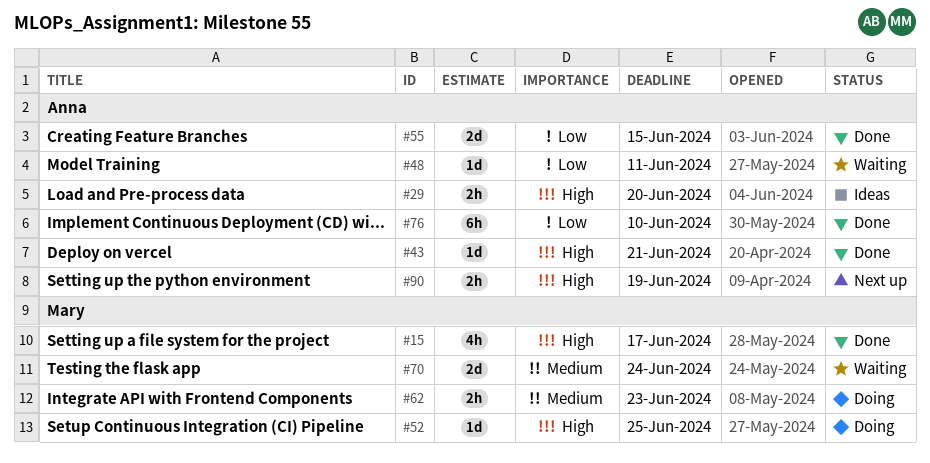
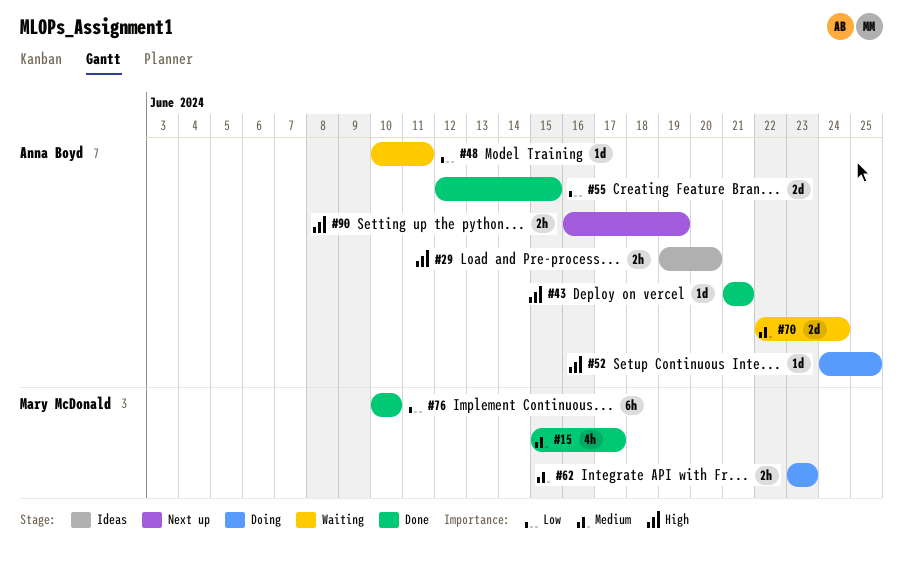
#15, priority: High -> Medium
#52, owner: Mary McDonald -> Anna Boyd
#70, owner: Mary McDonald -> Anna Boyd
#76, owner: Anna Boyd -> Mary McDonald

